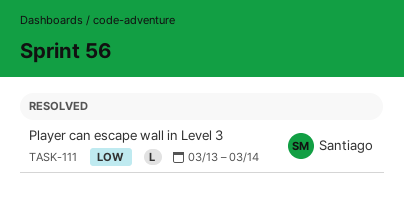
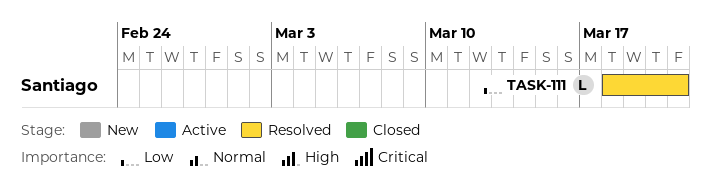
TASK-111, start: Mar 13 -> Mar 18
TASK-111, due: Mar 14 -> Mar 21

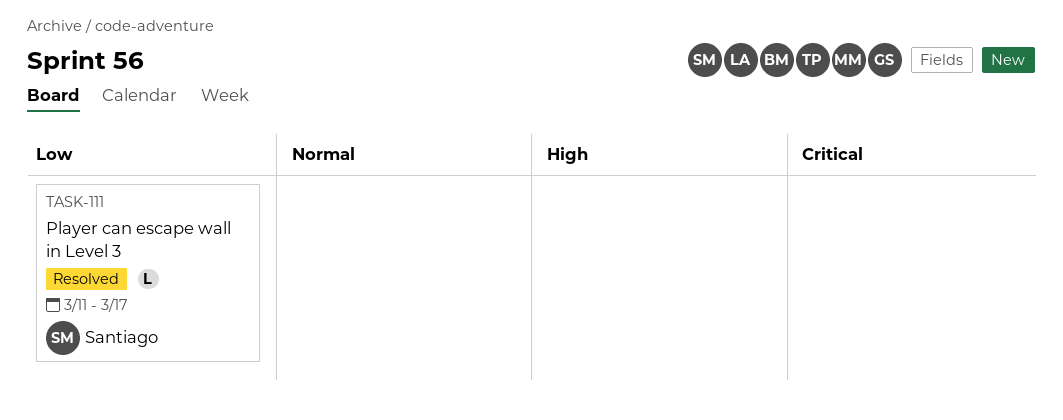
TASK-111, start: Mar 18 -> Mar 11
TASK-111, due: Mar 21 -> Mar 17

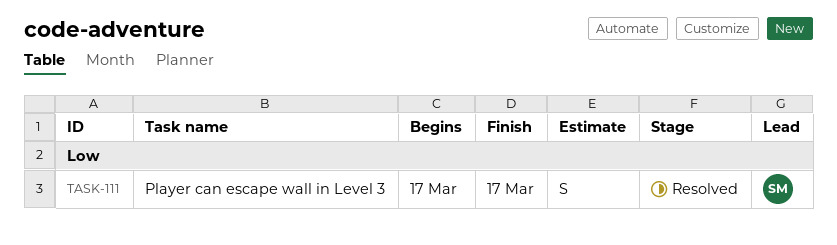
TASK-111, estimate: L -> S
TASK-111, start: Mar 11 -> Mar 17

